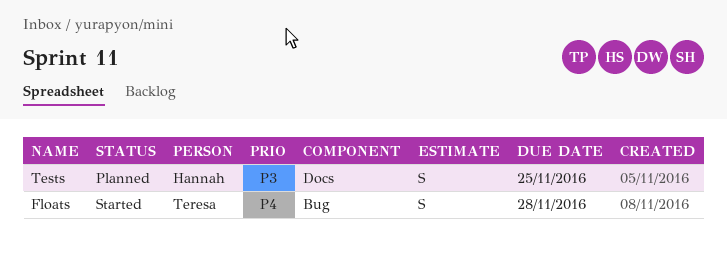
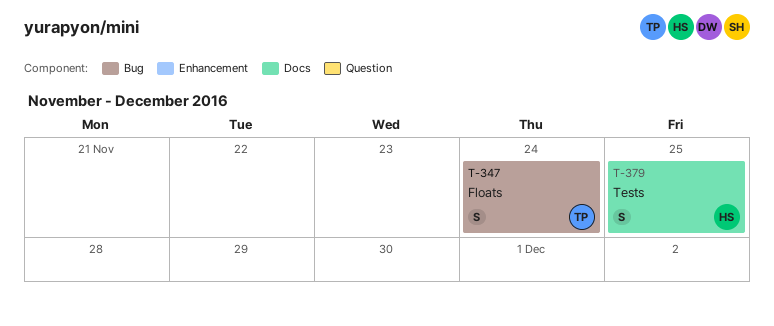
Floats, due: Nov 28 -> Nov 24

